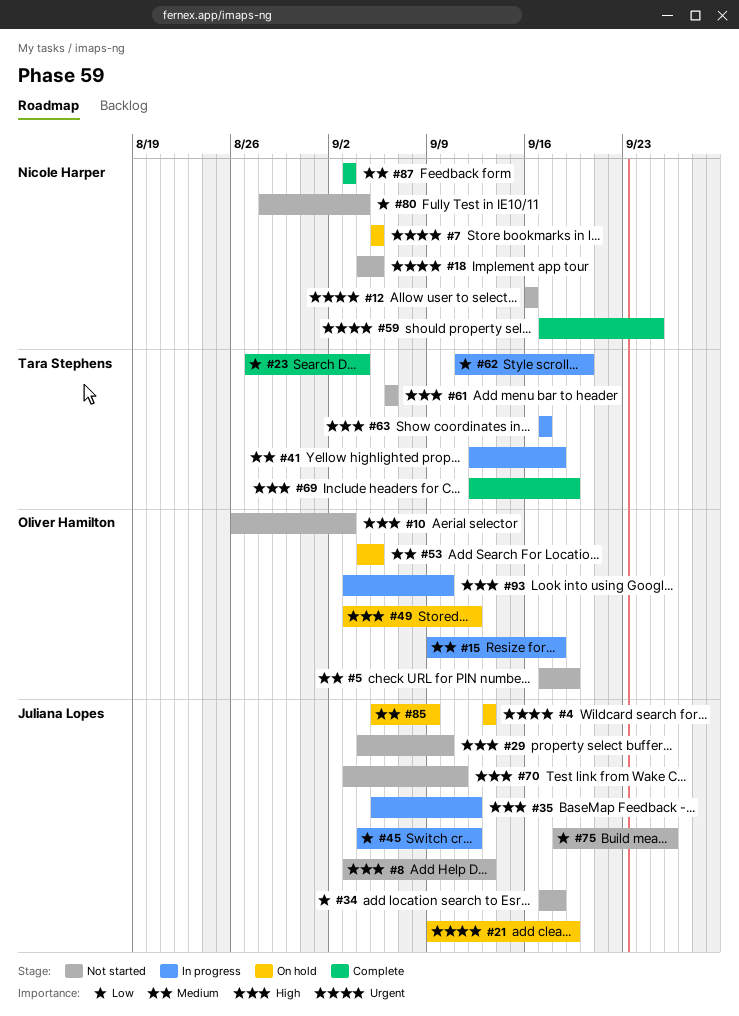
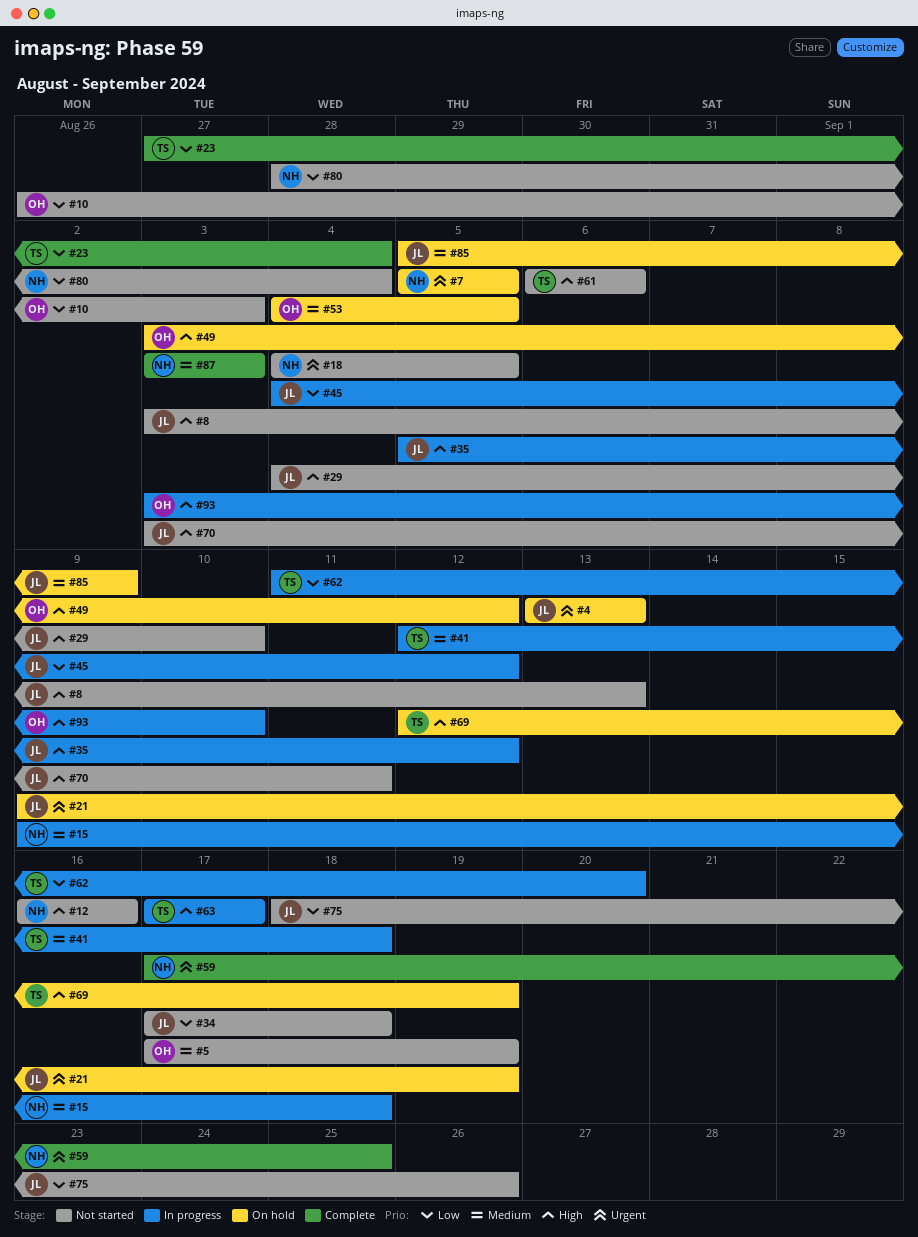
#10, priority: High -> Low
#12, priority: Urgent -> High
#15, owner: Oliver Hamilton -> Nicole Harper
#69, status: Complete -> On hold

